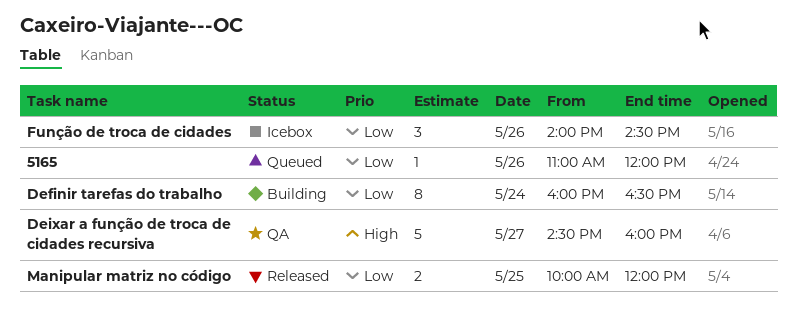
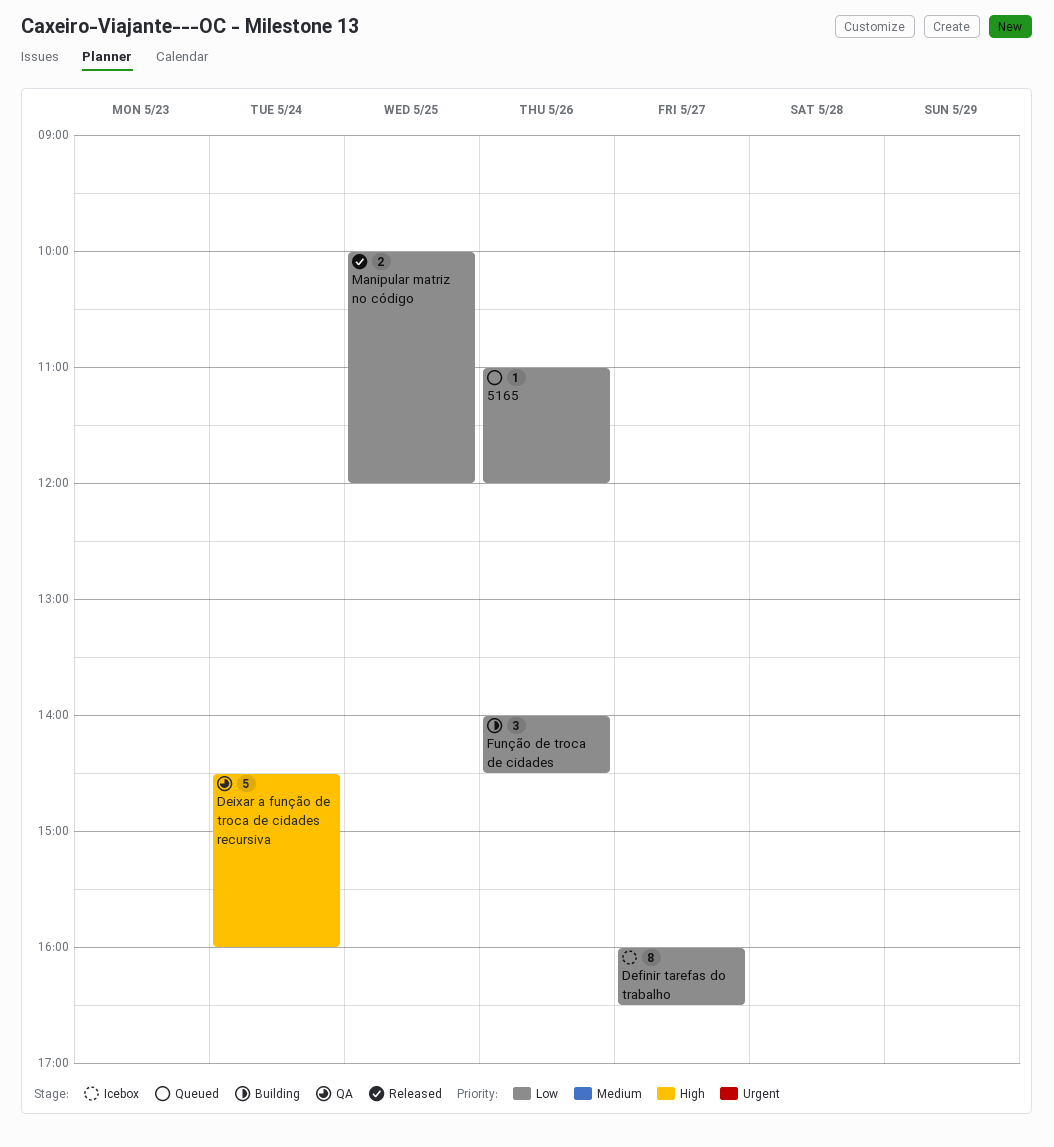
Definir tarefas do trabalho, status: Building -> Icebox
Definir tarefas do trabalho, day: May 24 -> May 27
Deixar a função de troca de cidades recursiva, day: May 27 -> May 24
Função de troca de cidades, status: Icebox -> Building

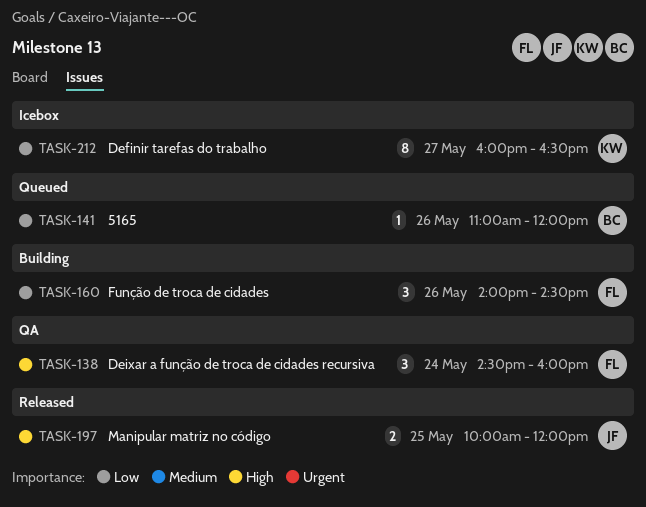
Deixar a função de troca de cidades recursiva, estimate: 5 -> 3
Manipular matriz no código, priority: Low -> High

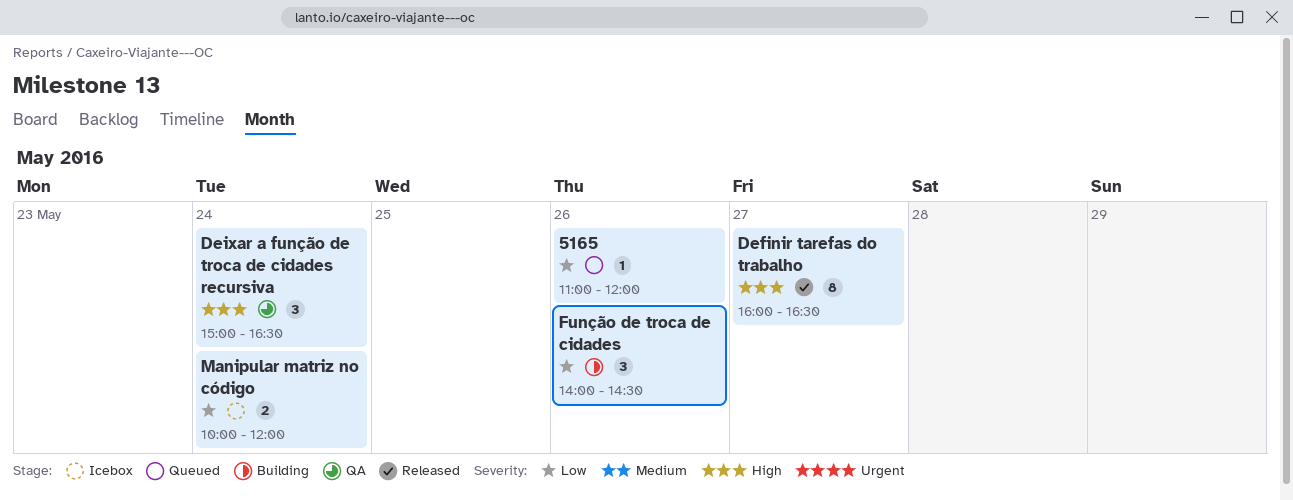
Definir tarefas do trabalho, status: Icebox -> Released
Definir tarefas do trabalho, priority: Low -> High
Deixar a função de troca de cidades recursiva, begins: 14:30 -> 15:00
Deixar a função de troca de cidades recursiva, ends: 16:00 -> 16:30
Manipular matriz no código, status: Released -> Icebox
Manipular matriz no código, priority: High -> Low
Manipular matriz no código, day: May 25 -> May 24

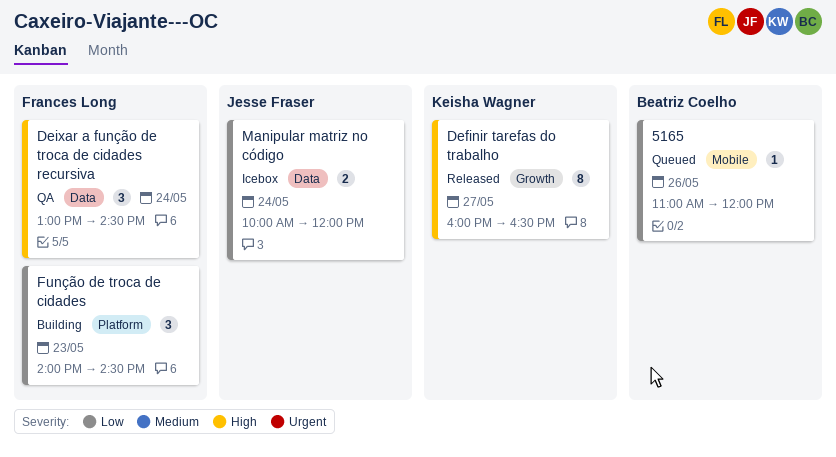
Deixar a função de troca de cidades recursiva, begins: 15:00 -> 13:00
Deixar a função de troca de cidades recursiva, ends: 16:30 -> 14:30
Função de troca de cidades, day: May 26 -> May 23

